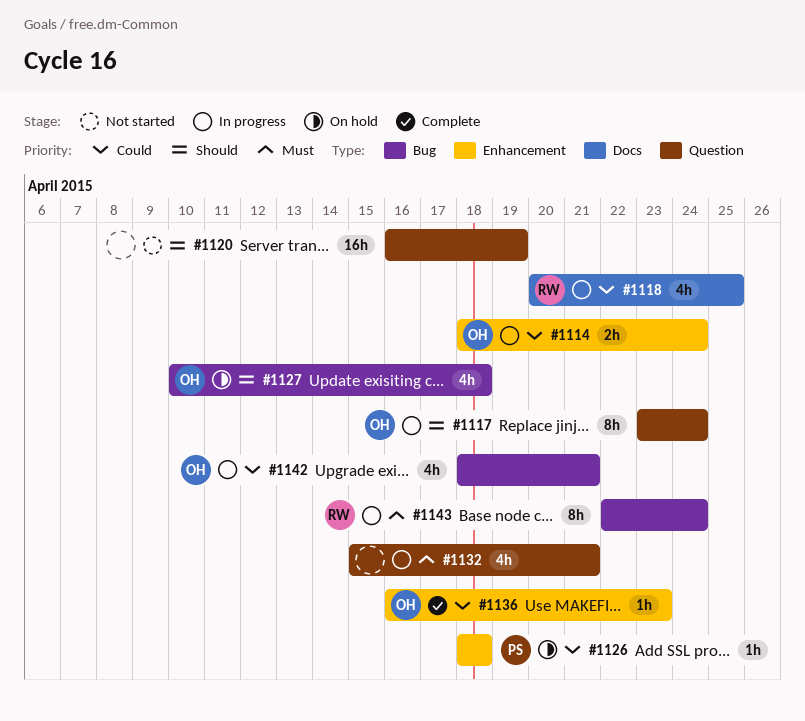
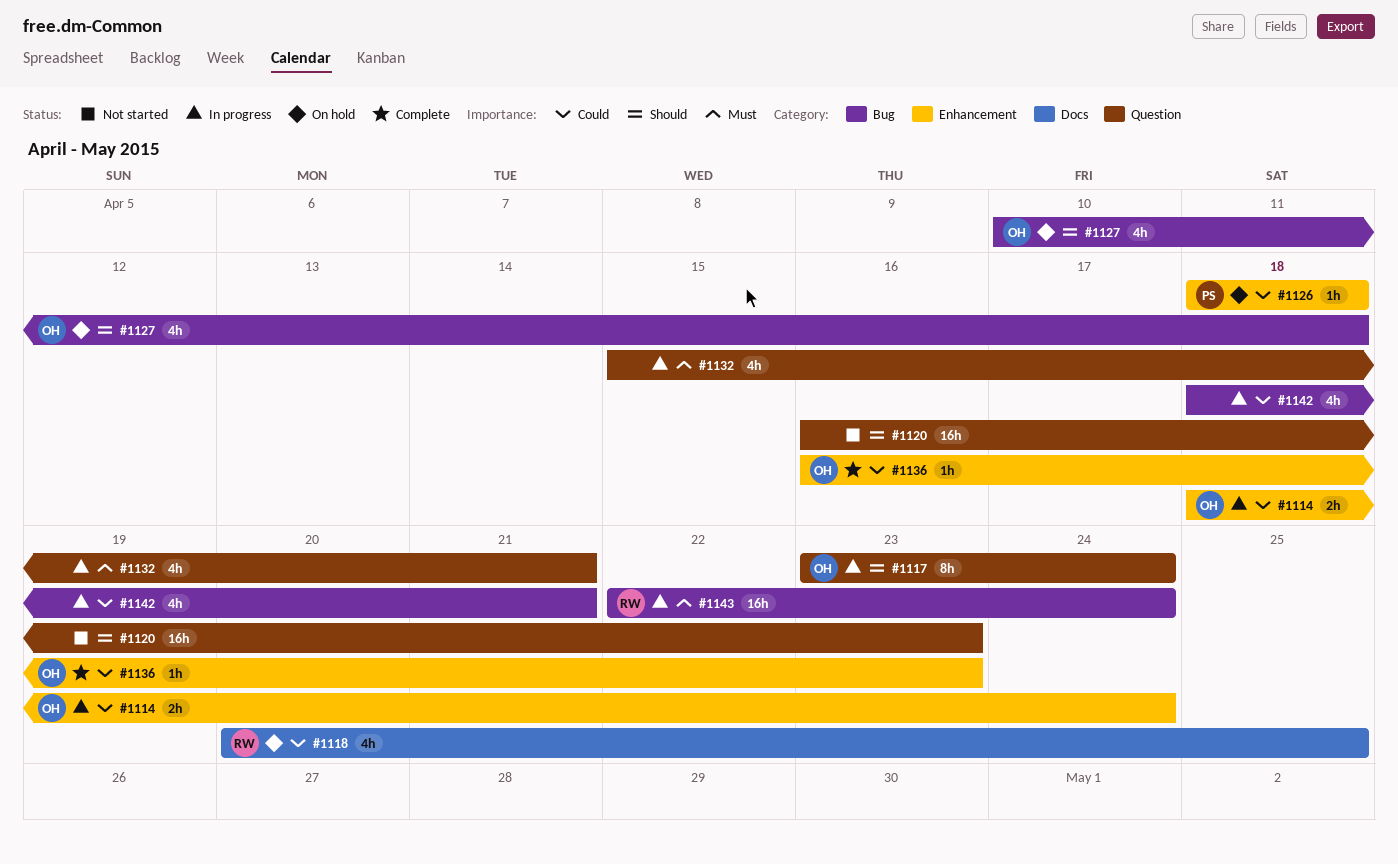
#1118, status: In progress -> On hold
#1120, due: Apr 19 -> Apr 23
#1142, owner: OH -> none
#1143, estimate: 8h -> 16h

